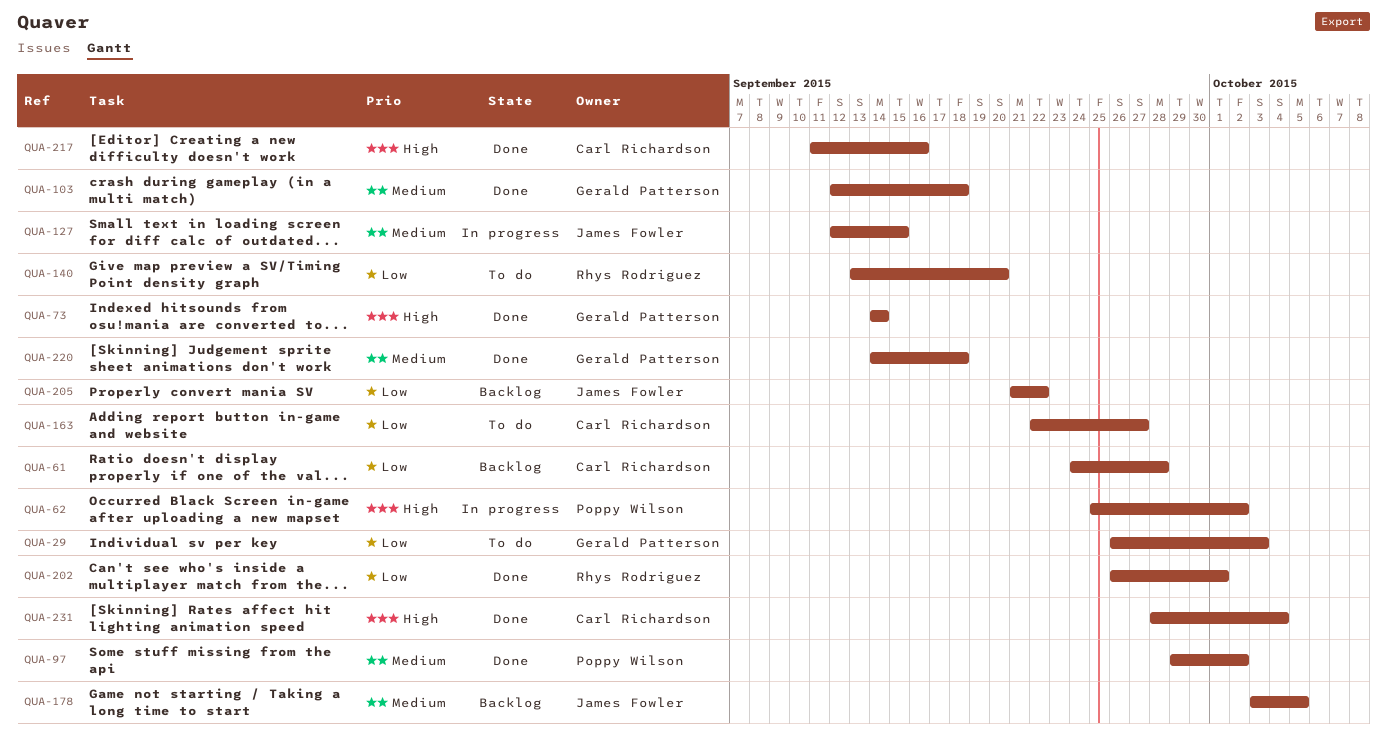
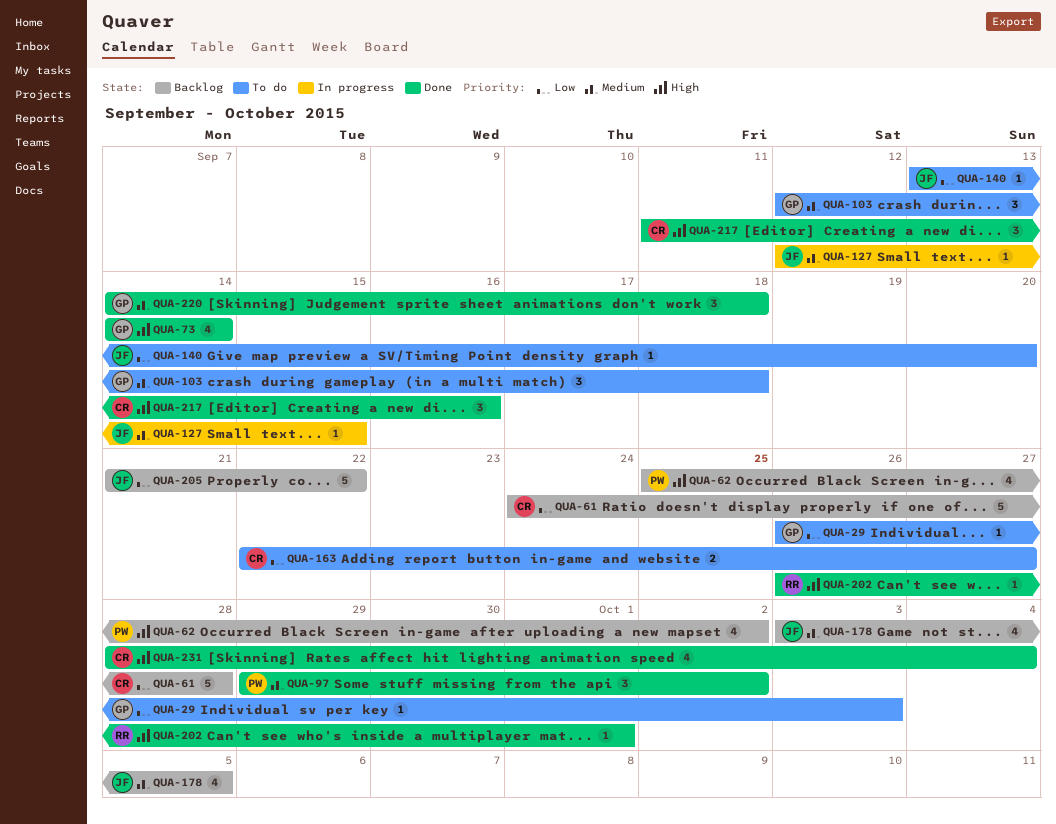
QUA-62, status: In progress -> Backlog
QUA-103, status: Done -> To do
QUA-140, owner: Rhys Rodriguez -> James Fowler
QUA-202, priority: Low -> High

